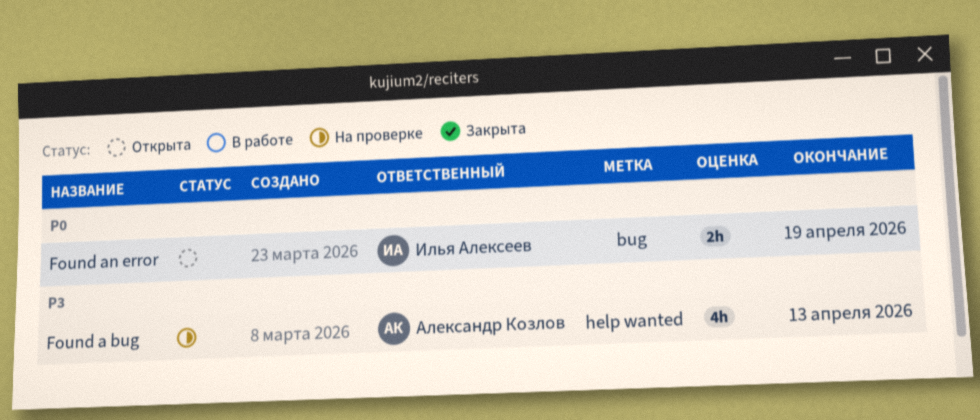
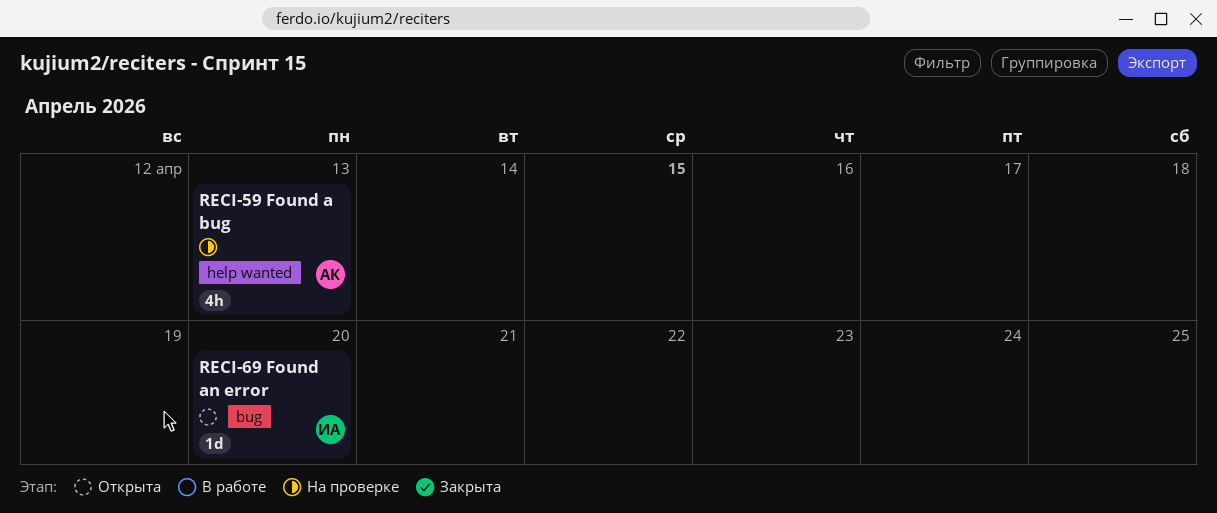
Found an error, estimate: 2h -> 1d
Found an error, due: Apr 19 -> Apr 20

